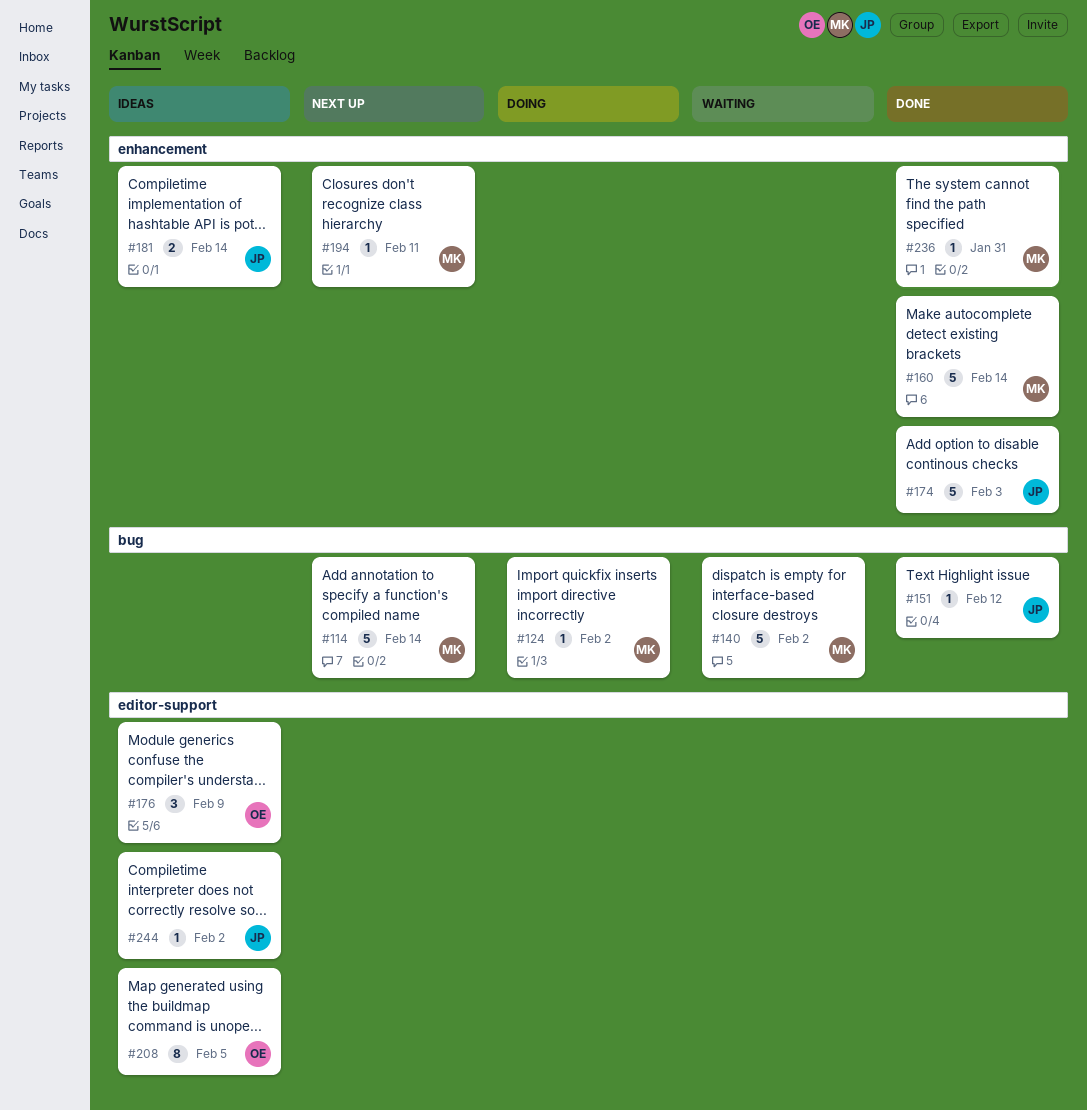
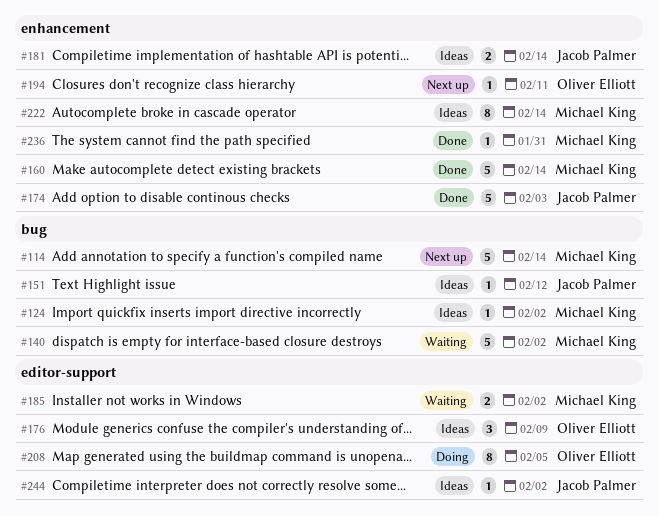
#124, status: Doing -> Ideas
#151, status: Done -> Ideas
#185: none -> present
#194, owner: Michael King -> Oliver Elliott
#208, status: Ideas -> Doing
#222: none -> present

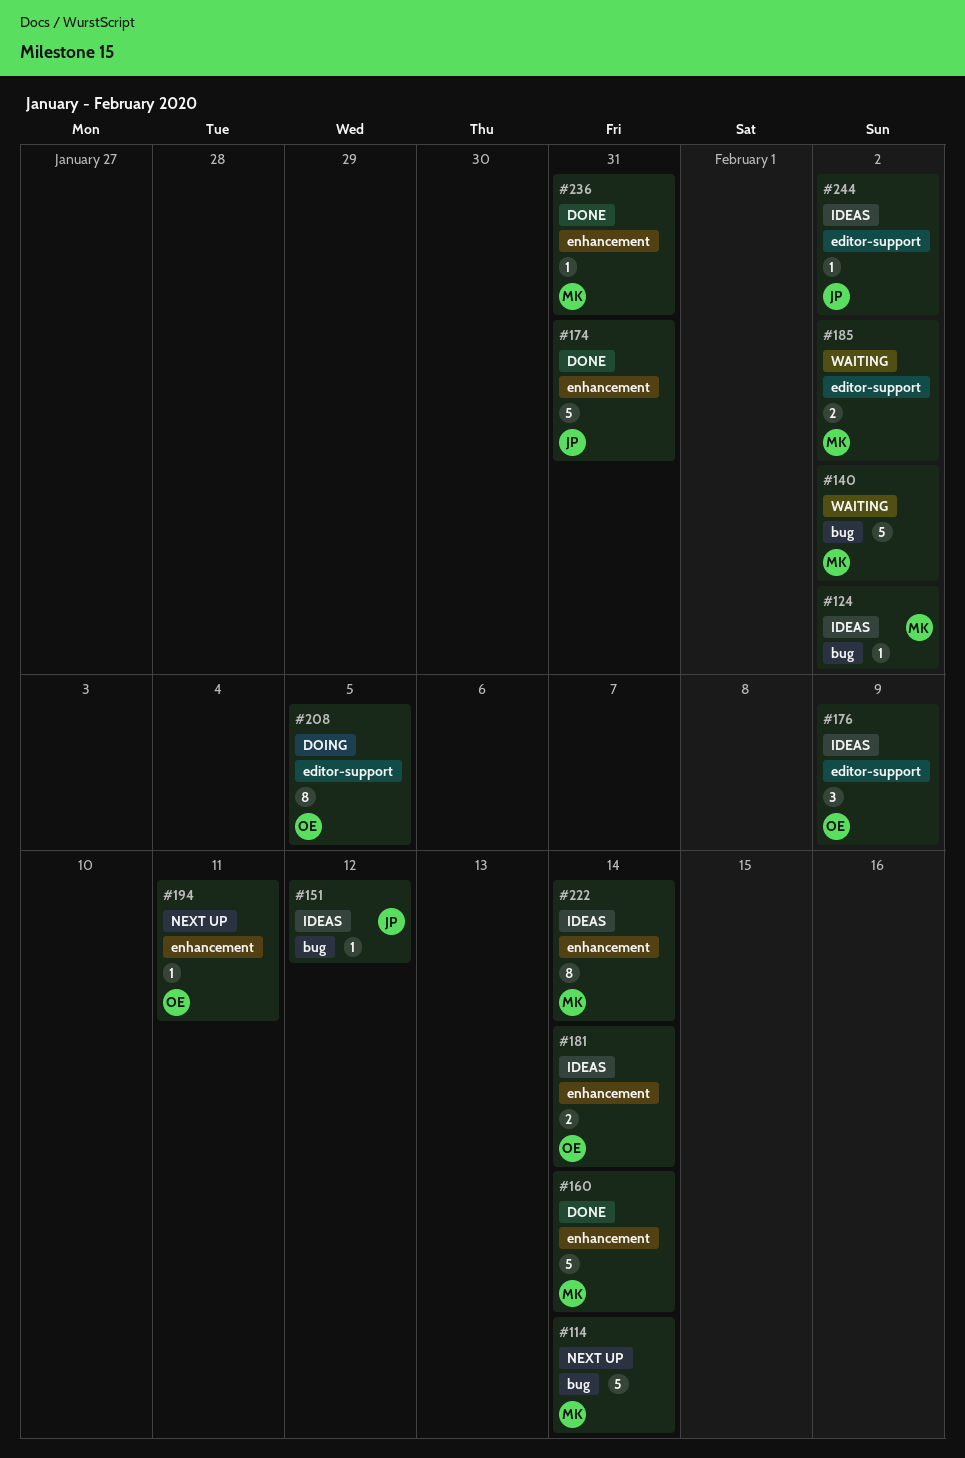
#174, due: Feb 3 -> Jan 31
#181, owner: Jacob Palmer -> Oliver Elliott

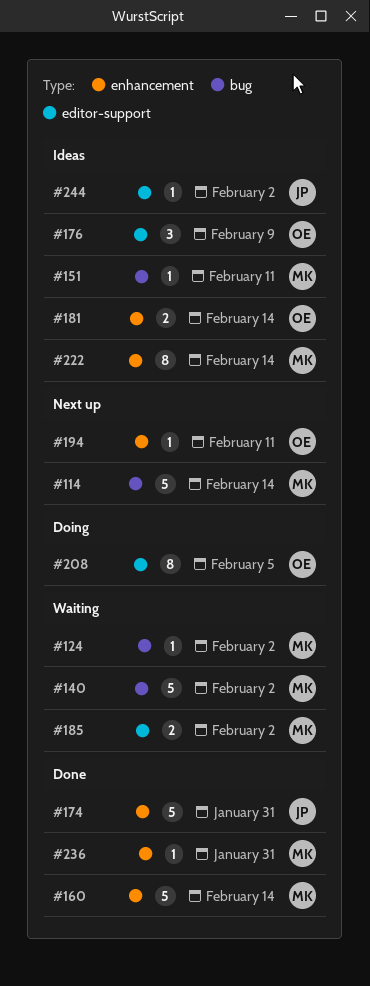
#124, status: Ideas -> Waiting
#151, owner: JP -> MK
#151, due: Feb 12 -> Feb 11

